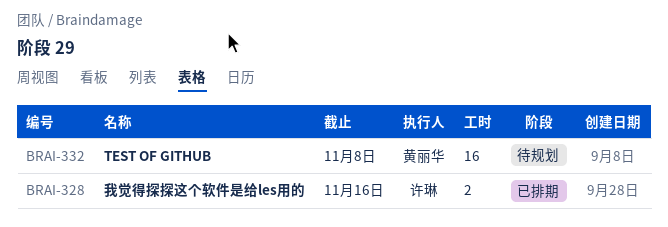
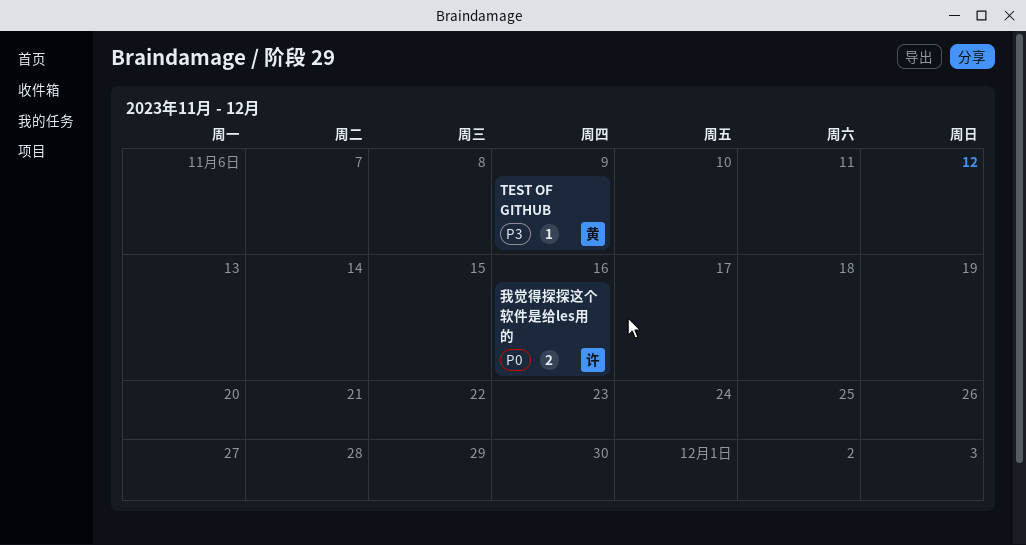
TEST OF GITHUB, estimate: 16 -> 1
TEST OF GITHUB, due: Nov 8 -> Nov 9

